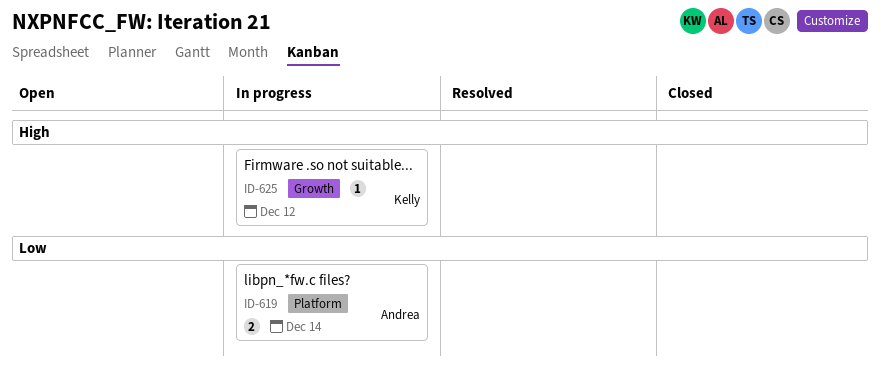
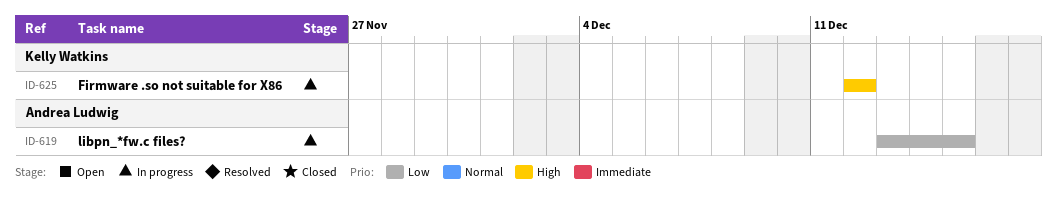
ID-619, due: Dec 14 -> Dec 15

